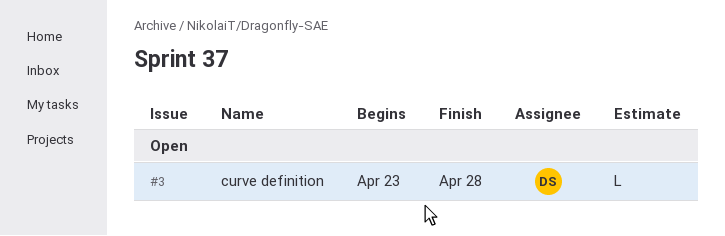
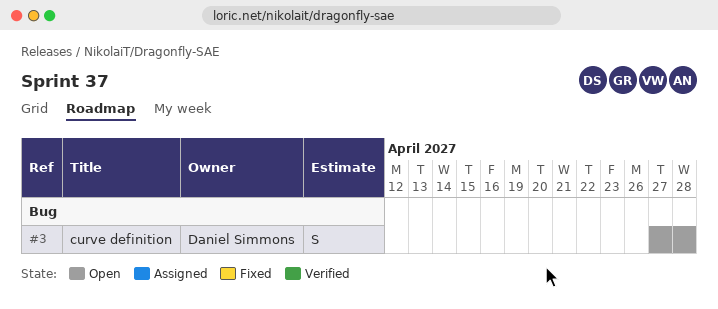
#3, estimate: L -> S
#3, start: Apr 23 -> Apr 27

